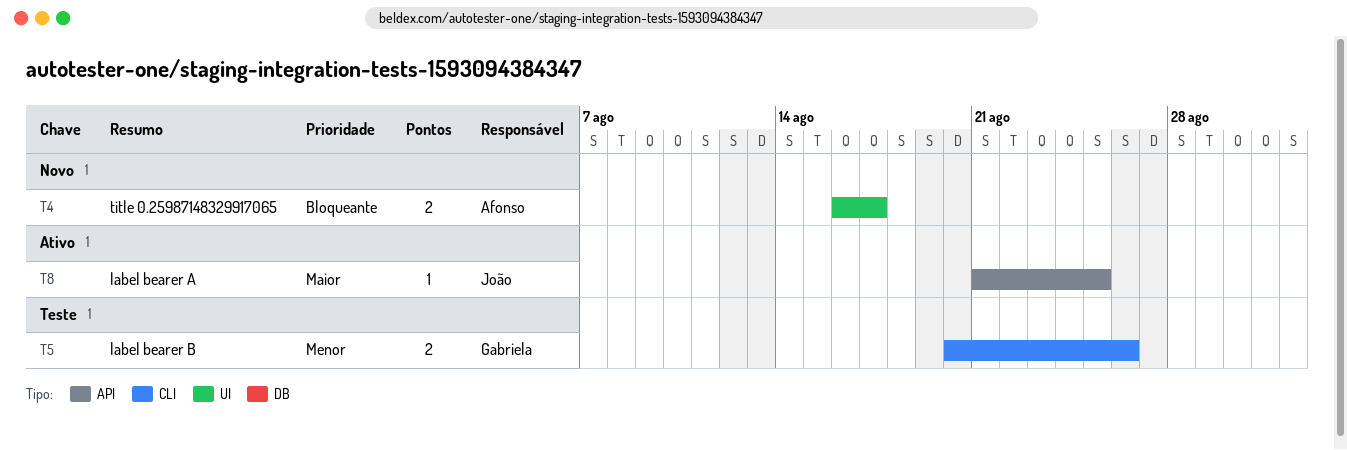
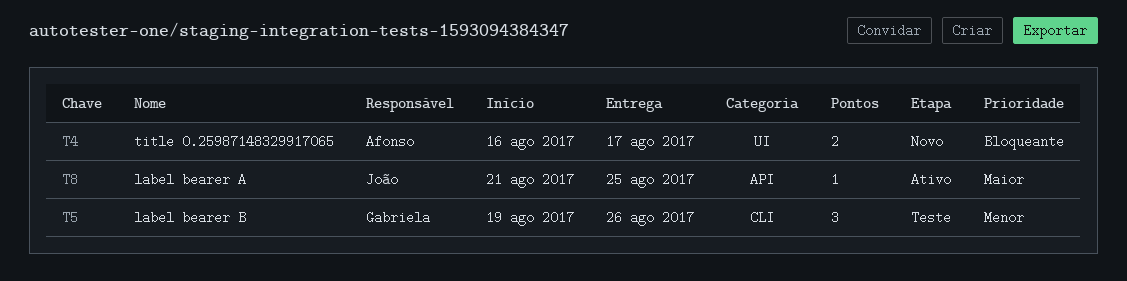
T5, estimate: 2 -> 3
T5, start: Aug 20 -> Aug 19

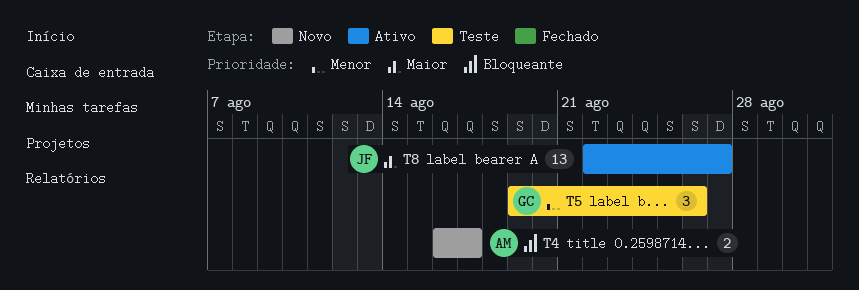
T8, estimate: 1 -> 13
T8, start: Aug 21 -> Aug 22
T8, due: Aug 25 -> Aug 27

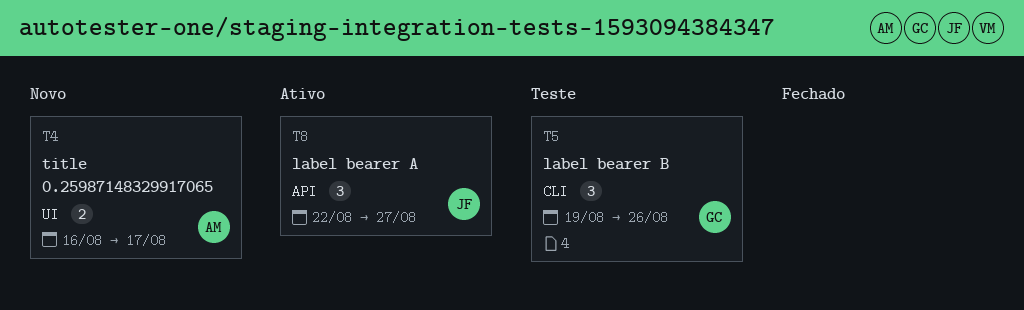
T8, estimate: 13 -> 3

